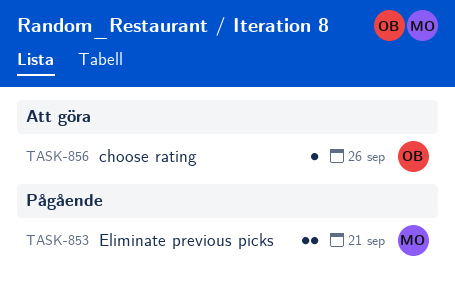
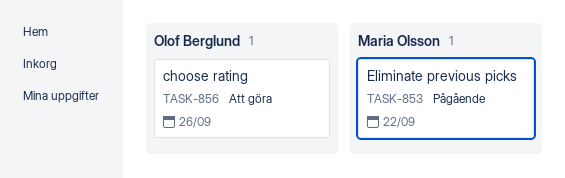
TASK-853, due: Sep 21 -> Sep 22

